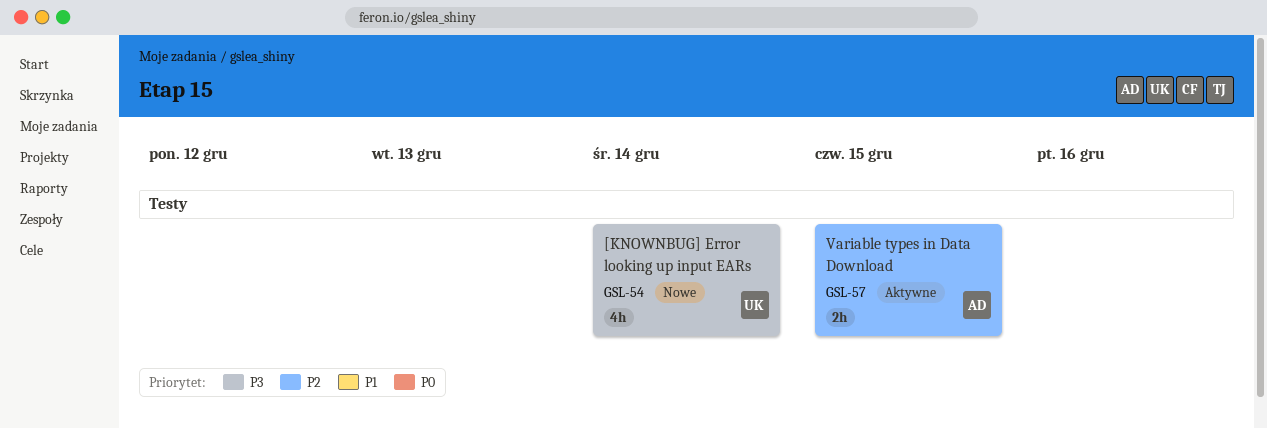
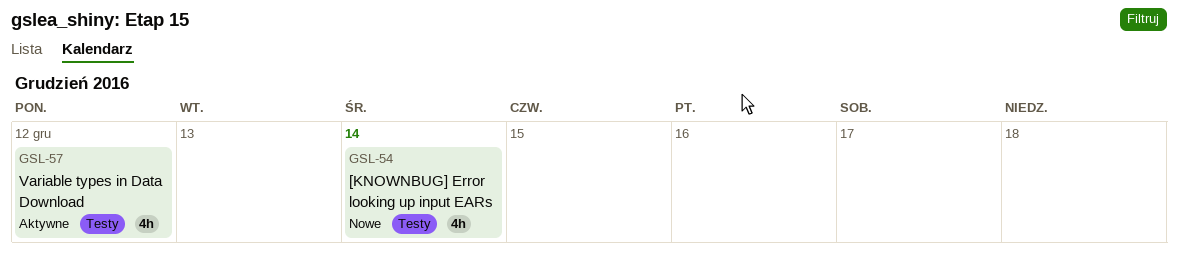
GSL-57, estimate: 2h -> 4h
GSL-57, due: Dec 15 -> Dec 12

